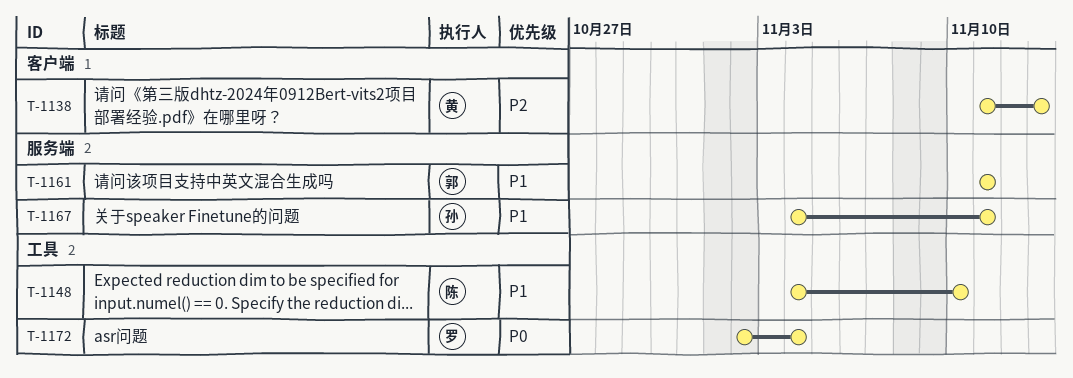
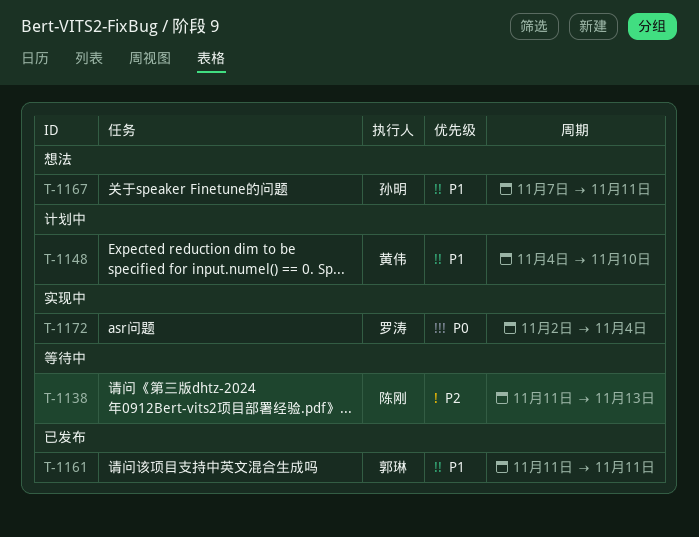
T-1138, owner: 黄伟 -> 陈刚
T-1148, owner: 陈刚 -> 黄伟
T-1167, start: Nov 4 -> Nov 7

